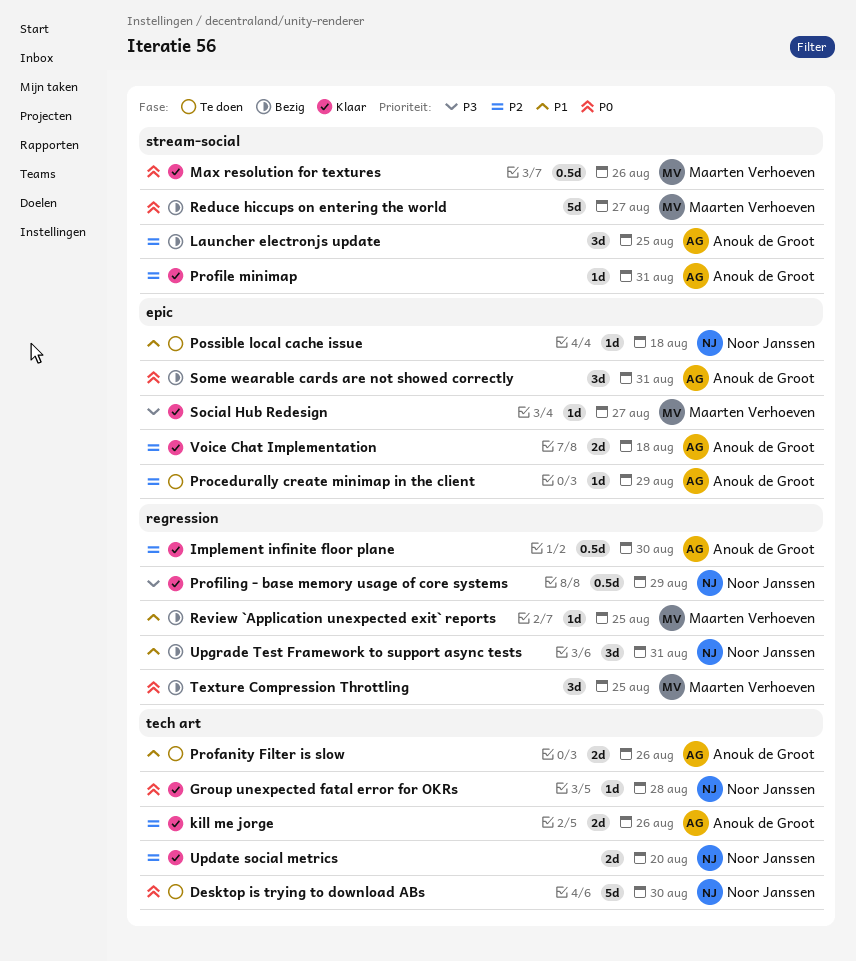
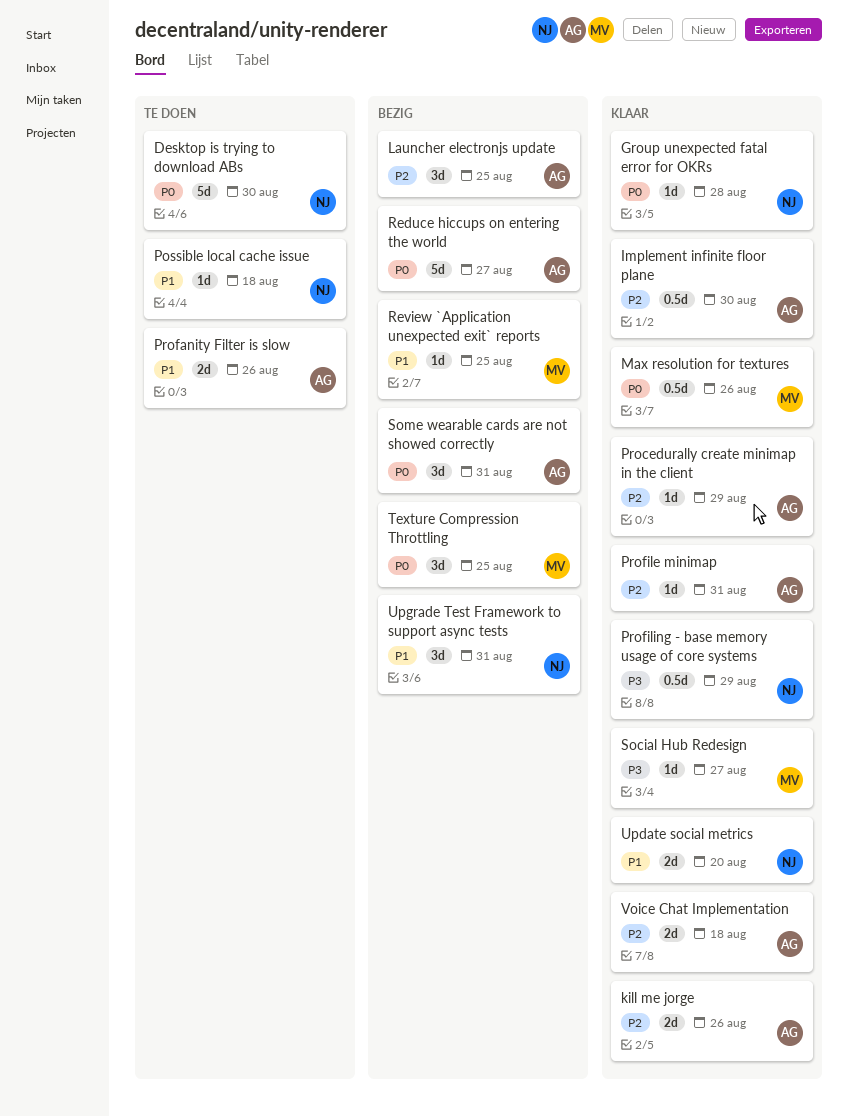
Procedurally create minimap in the client, status: Te doen -> Klaar
Reduce hiccups on entering the world, owner: Maarten Verhoeven -> Anouk de Groot
Update social metrics, priority: P2 -> P1

